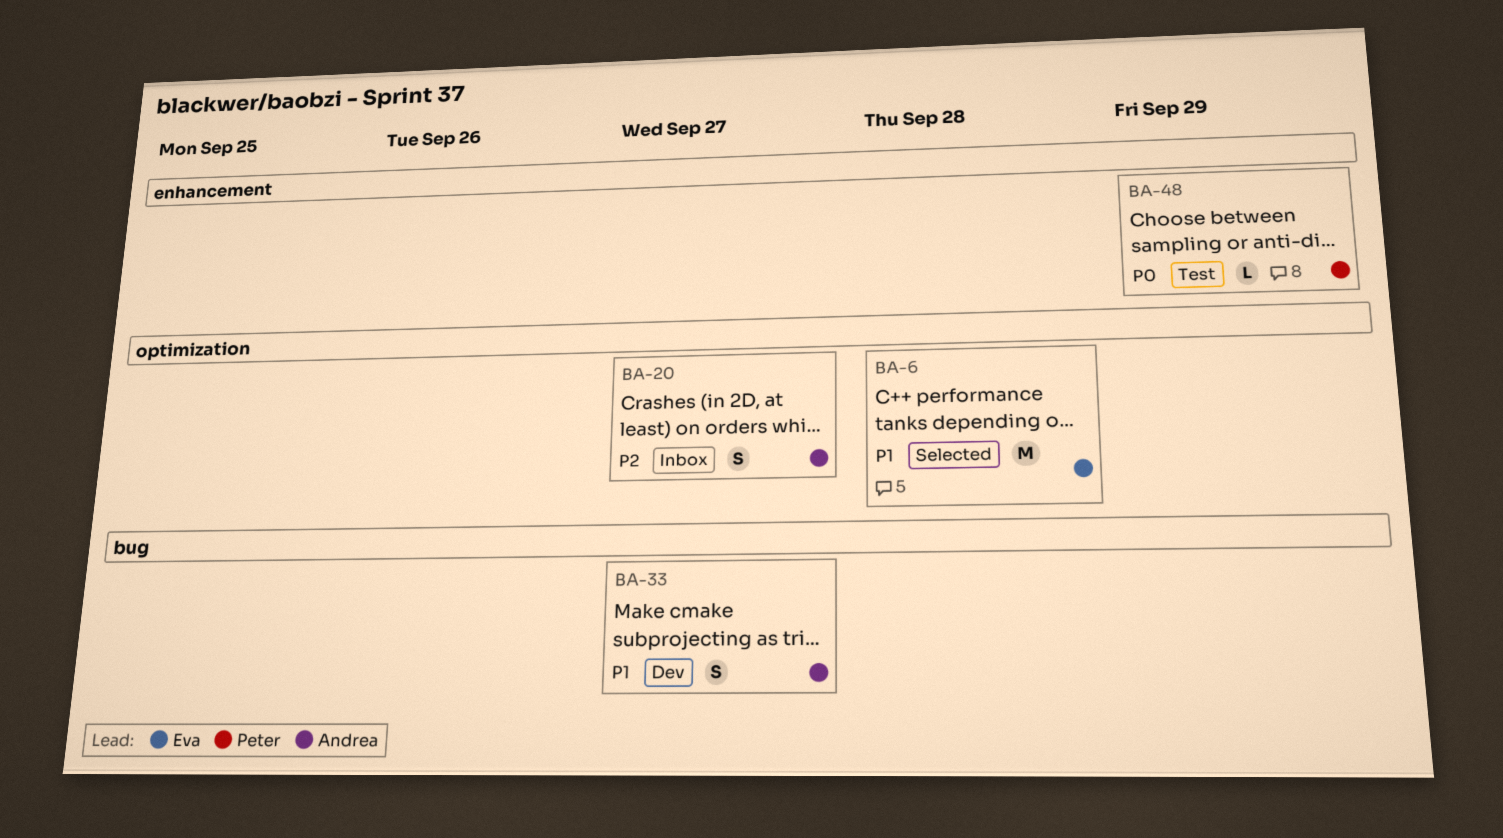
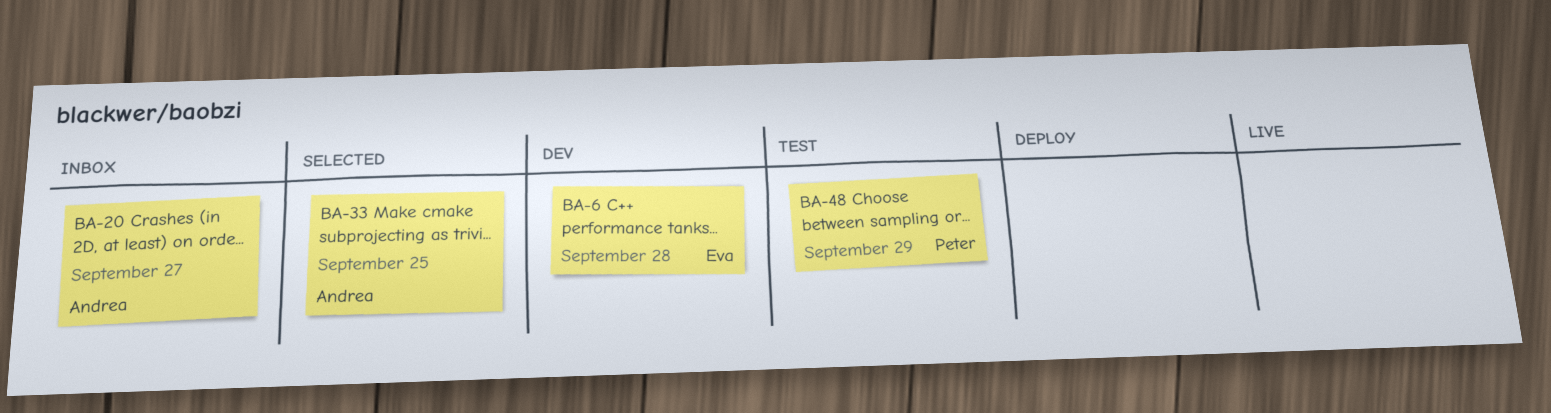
BA-6, status: Selected -> Dev
BA-33, status: Dev -> Selected
BA-33, due: Sep 27 -> Sep 25

